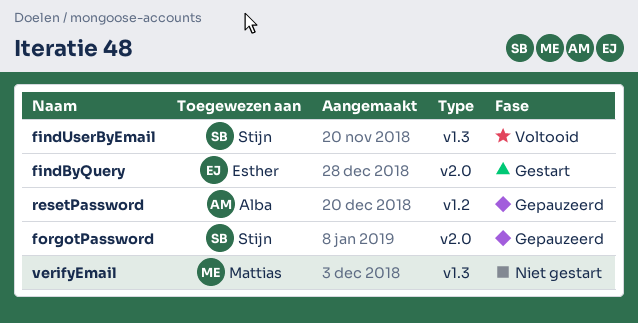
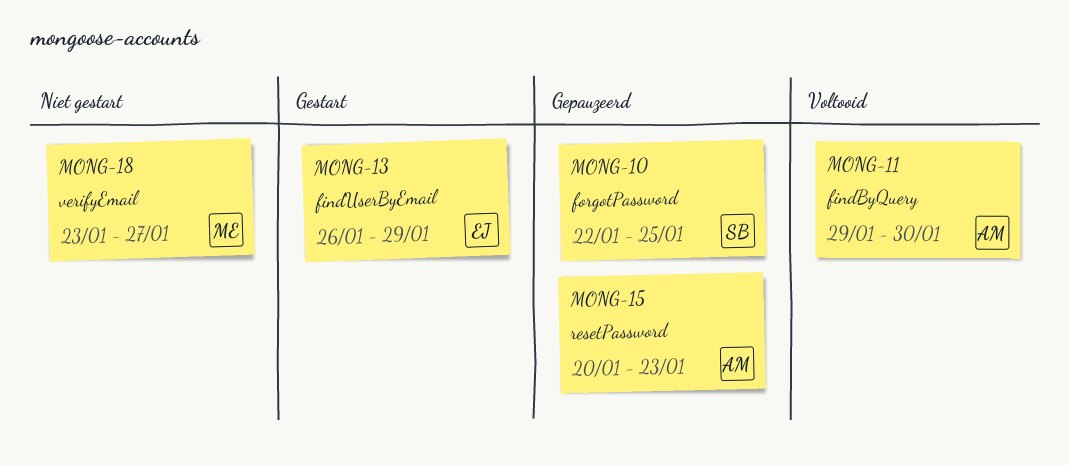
findByQuery, status: Gestart -> Voltooid
findByQuery, owner: Esther -> Alba
findUserByEmail, status: Voltooid -> Gestart
findUserByEmail, owner: Stijn -> Esther

